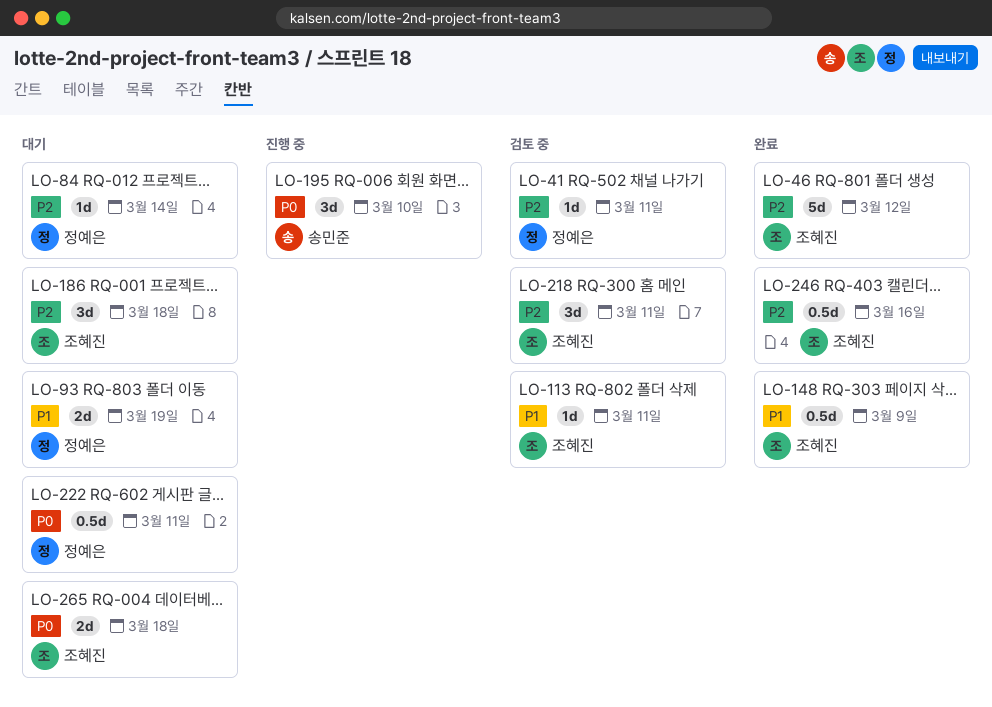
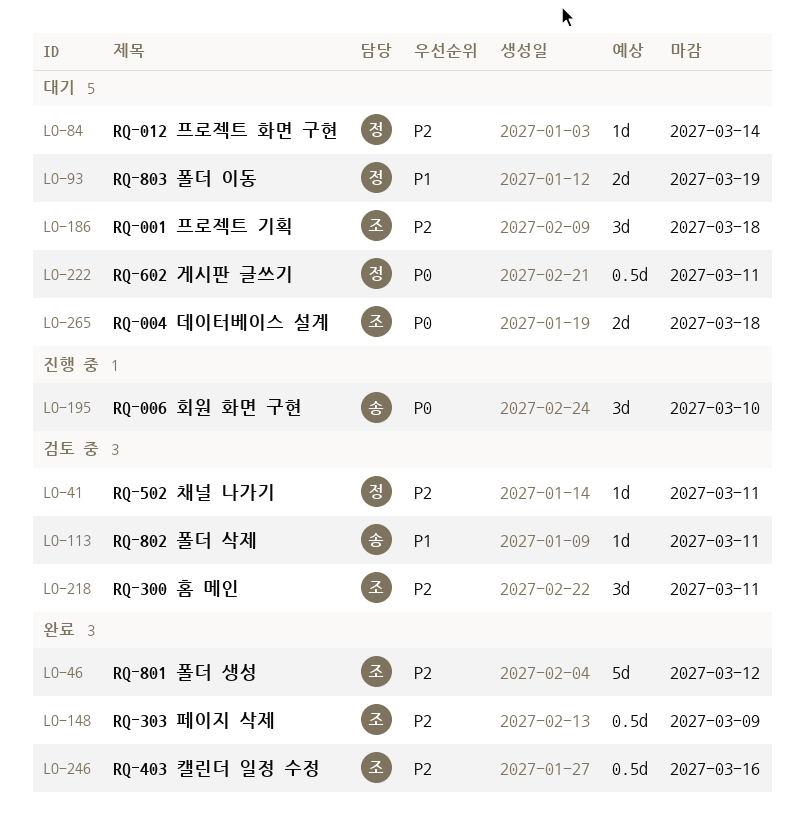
LO-113, owner: 조혜진 -> 송민준
LO-148, priority: P1 -> P2

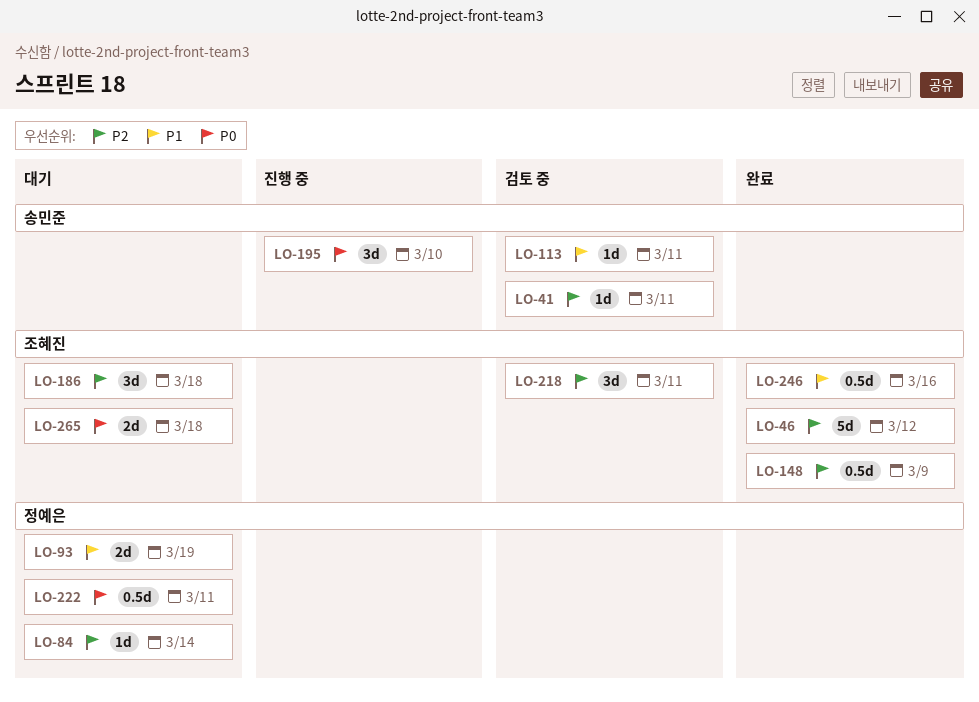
LO-41, owner: 정예은 -> 송민준
LO-246, priority: P2 -> P1

